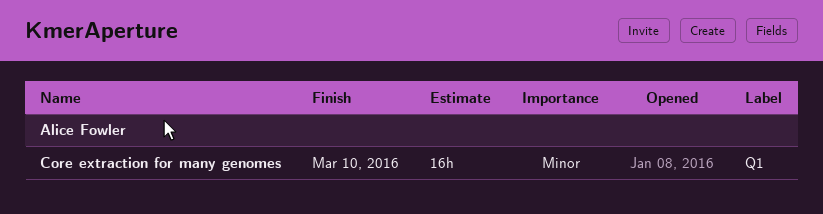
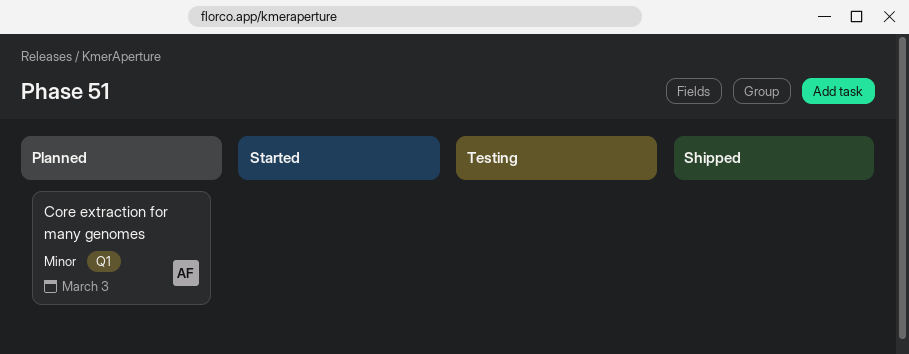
Core extraction for many genomes, due: Mar 10 -> Mar 3

